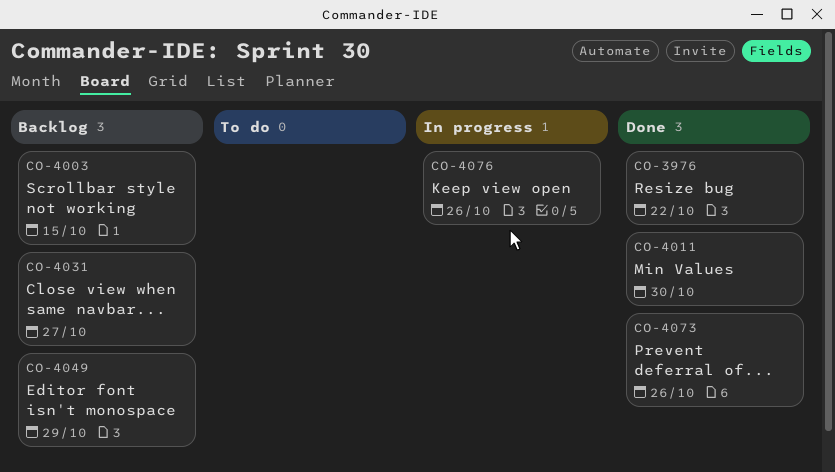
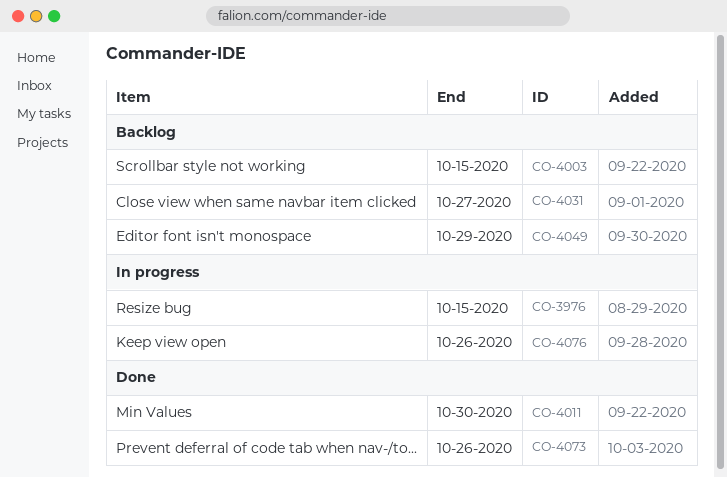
CO-3976, status: Done -> In progress
CO-3976, due: Oct 22 -> Oct 15

